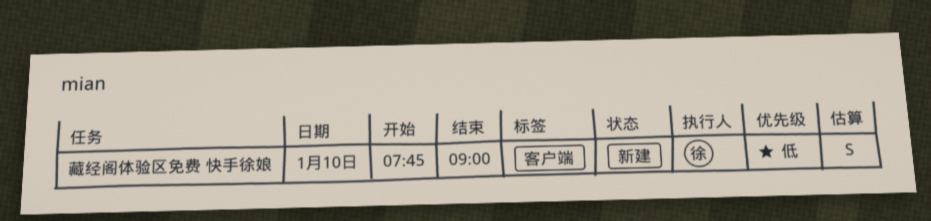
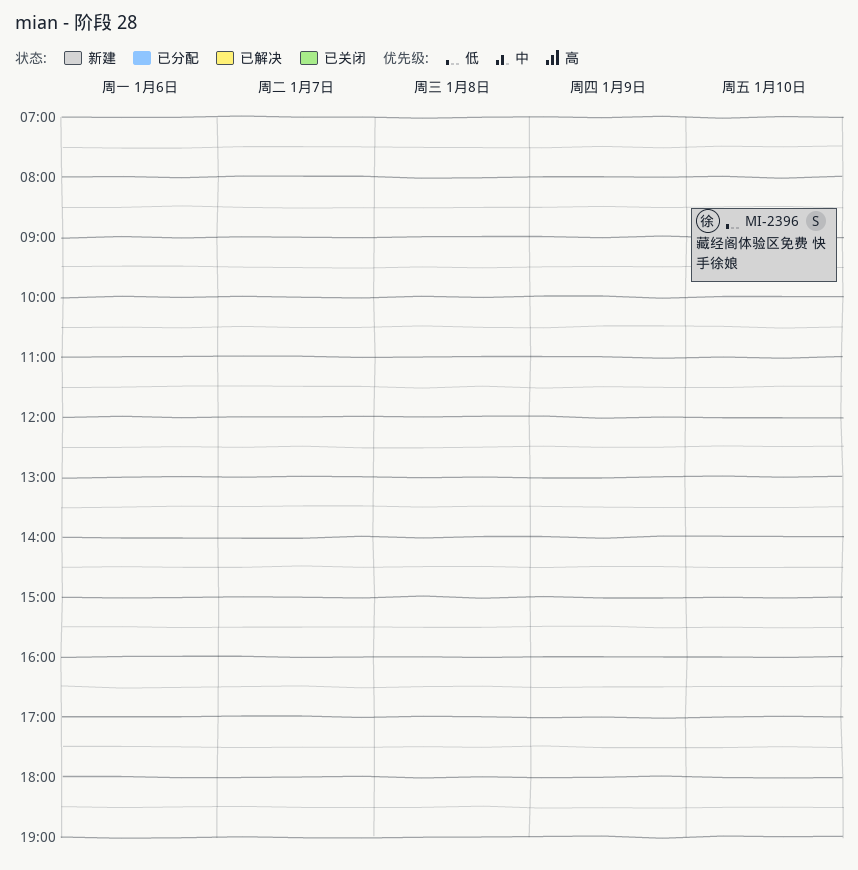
藏经阁体验区免费 快手徐娘, begins: 07:45 -> 08:30
藏经阁体验区免费 快手徐娘, ends: 09:00 -> 09:45

